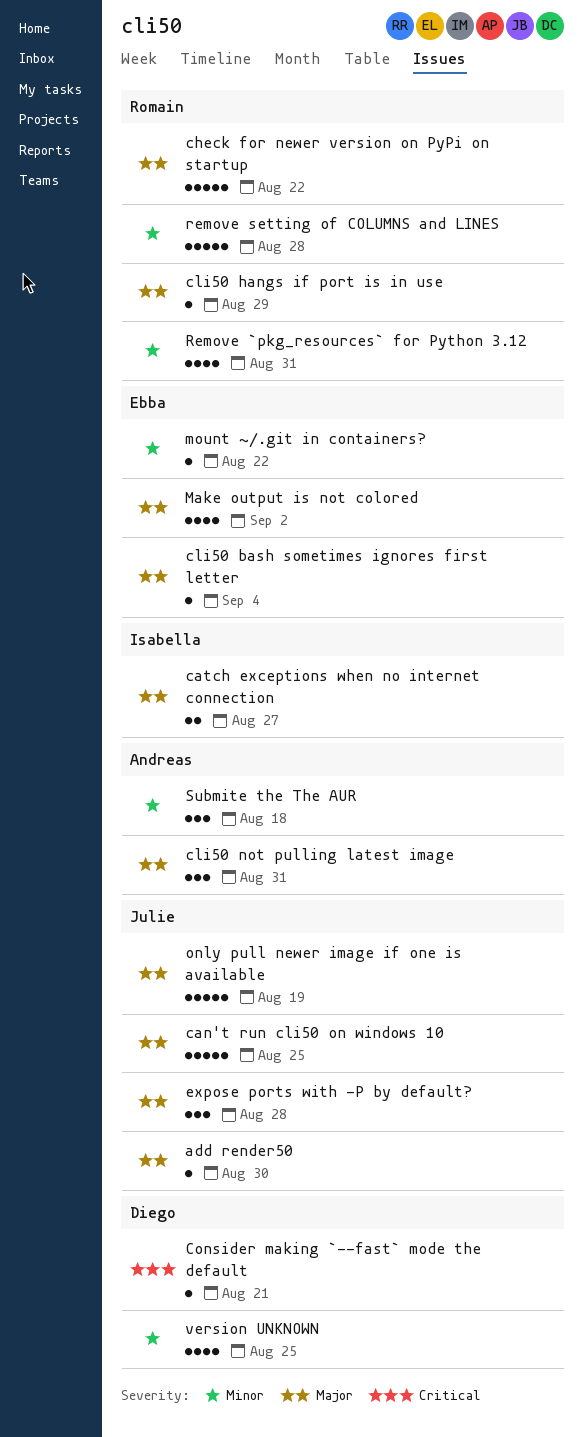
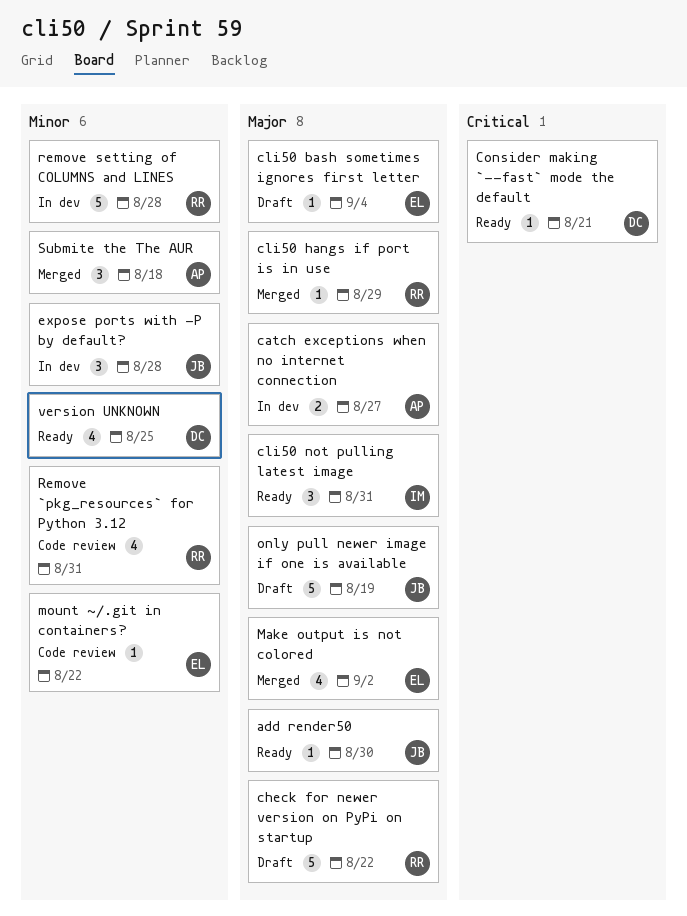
can't run cli50 on windows 10: present -> none
catch exceptions when no internet connection, owner: Isabella -> Andreas
cli50 not pulling latest image, owner: Andreas -> Isabella
expose ports with -P by default?, priority: Major -> Minor

